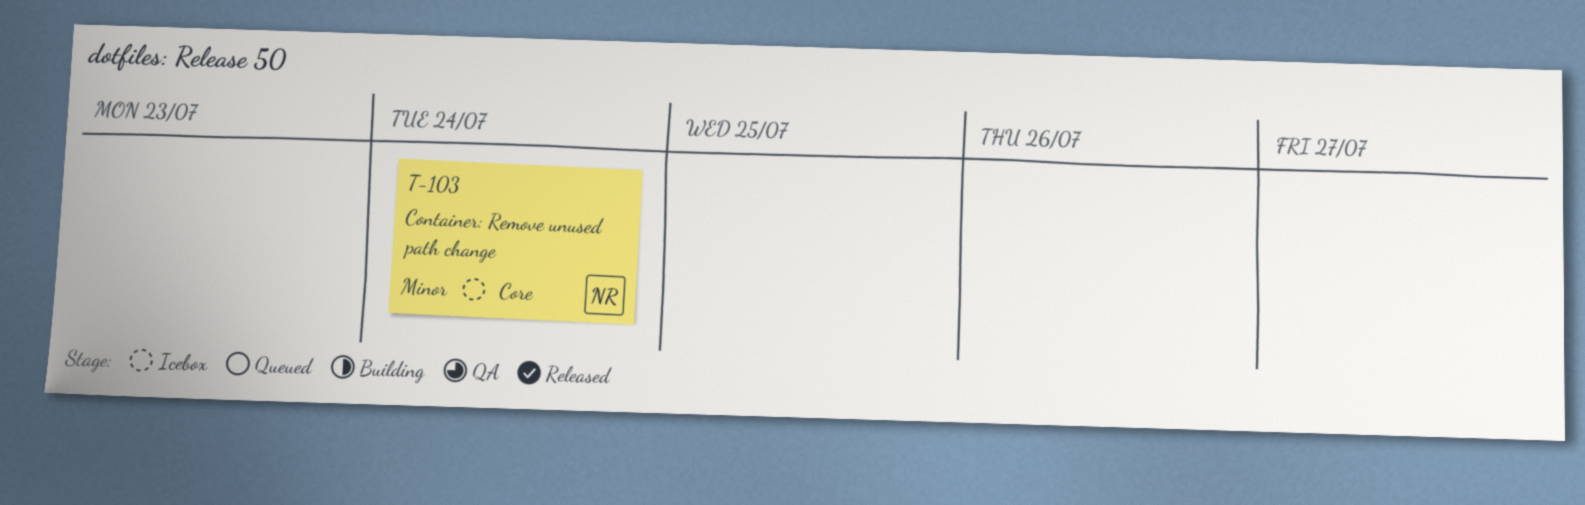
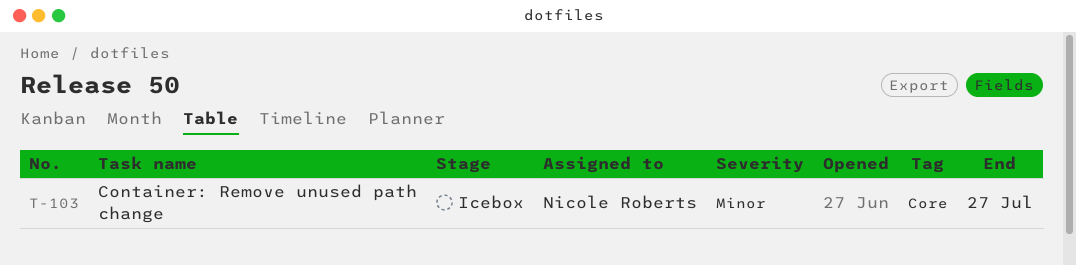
T-103, due: Jul 24 -> Jul 27

